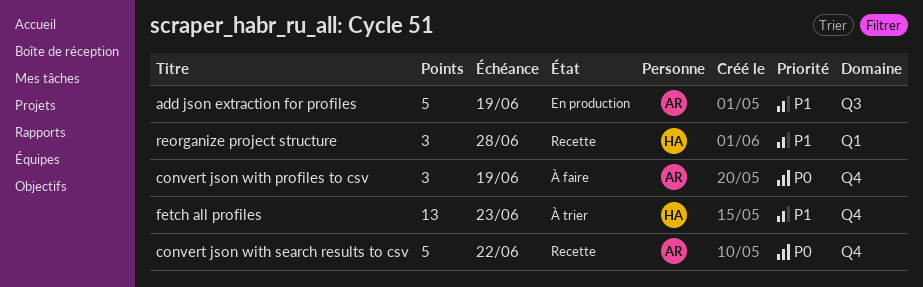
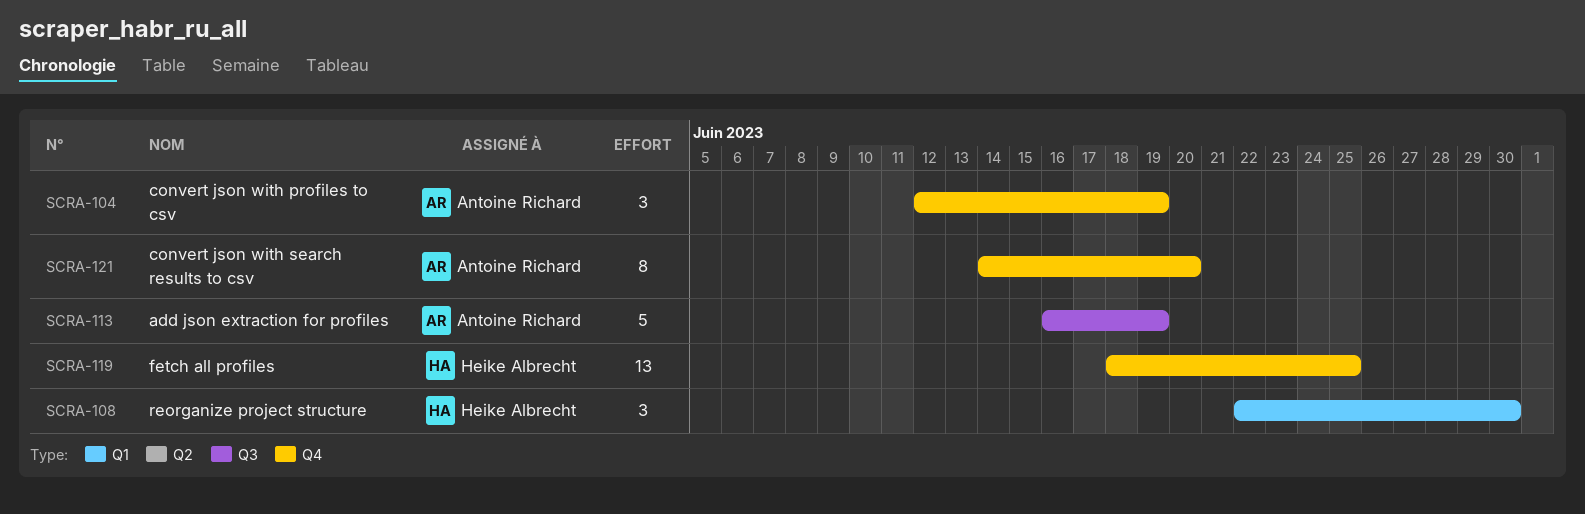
convert json with search results to csv, estimate: 5 -> 8
convert json with search results to csv, due: Jun 22 -> Jun 20
fetch all profiles, due: Jun 23 -> Jun 25
reorganize project structure, due: Jun 28 -> Jun 30

